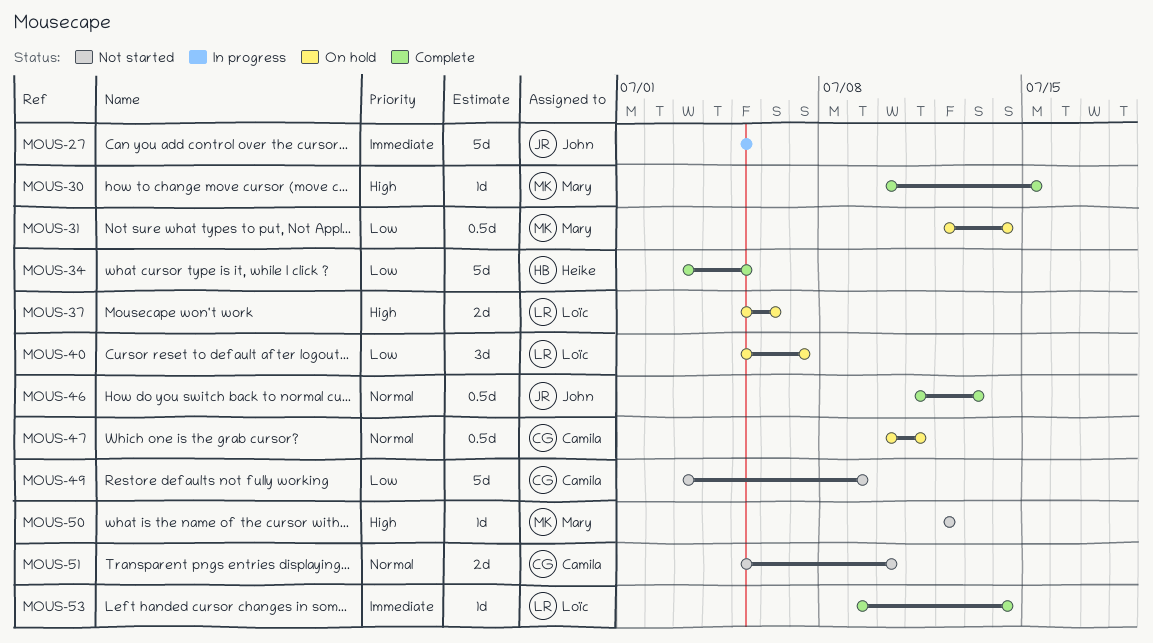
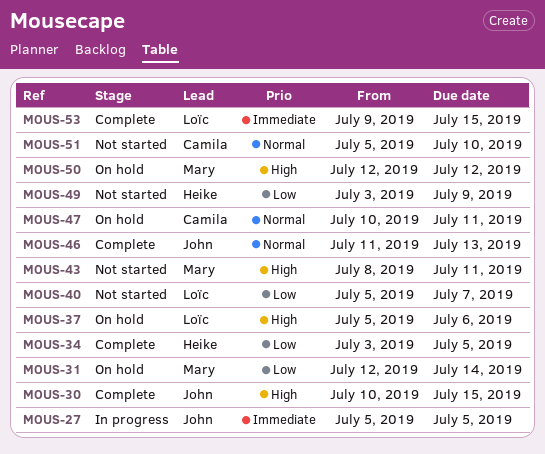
MOUS-30, owner: Mary -> John
MOUS-40, status: On hold -> Not started
MOUS-43: none -> present
MOUS-49, owner: Camila -> Heike
MOUS-50, status: Not started -> On hold
MOUS-53, due: Jul 14 -> Jul 15

